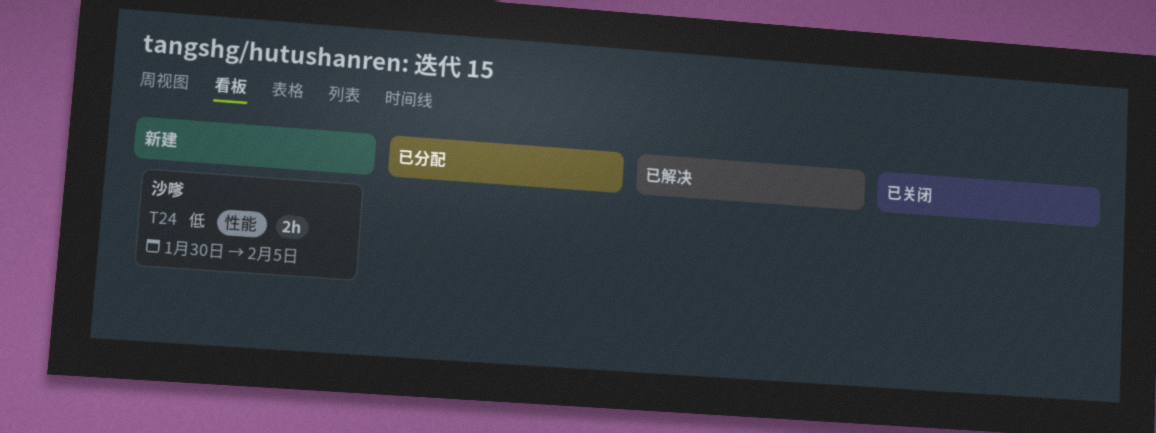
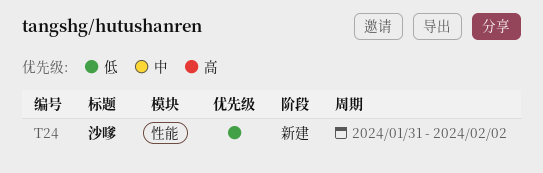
T24, start: Jan 30 -> Jan 31
T24, due: Feb 5 -> Feb 2

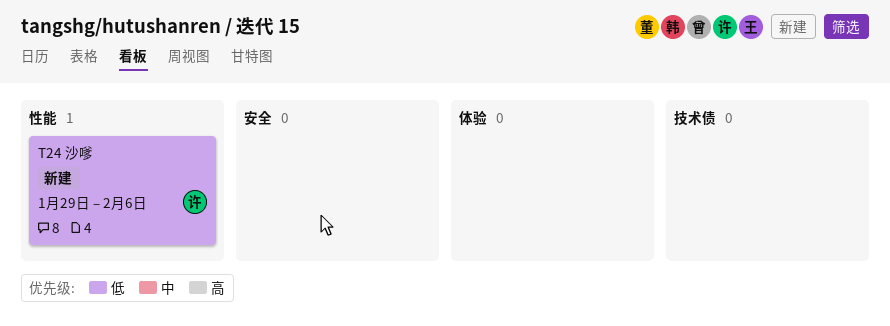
T24, start: Jan 31 -> Jan 29
T24, due: Feb 2 -> Feb 6

